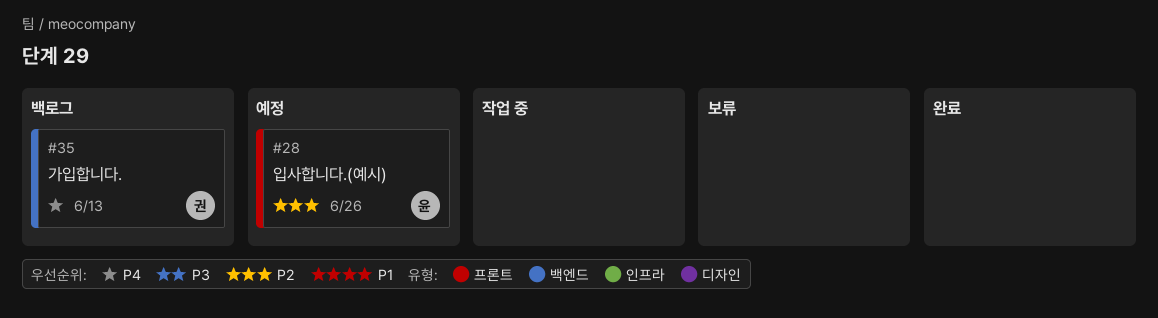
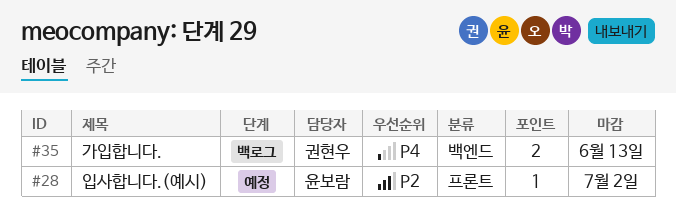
#28, due: Jun 26 -> Jul 2

